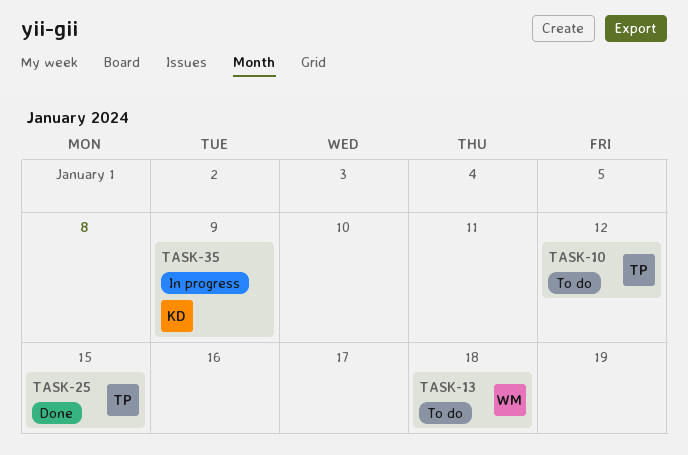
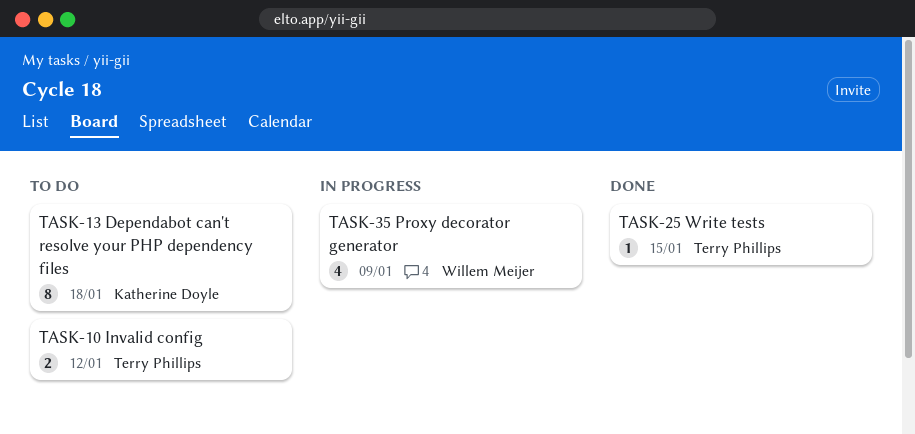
TASK-13, owner: Willem Meijer -> Katherine Doyle
TASK-35, owner: Katherine Doyle -> Willem Meijer

